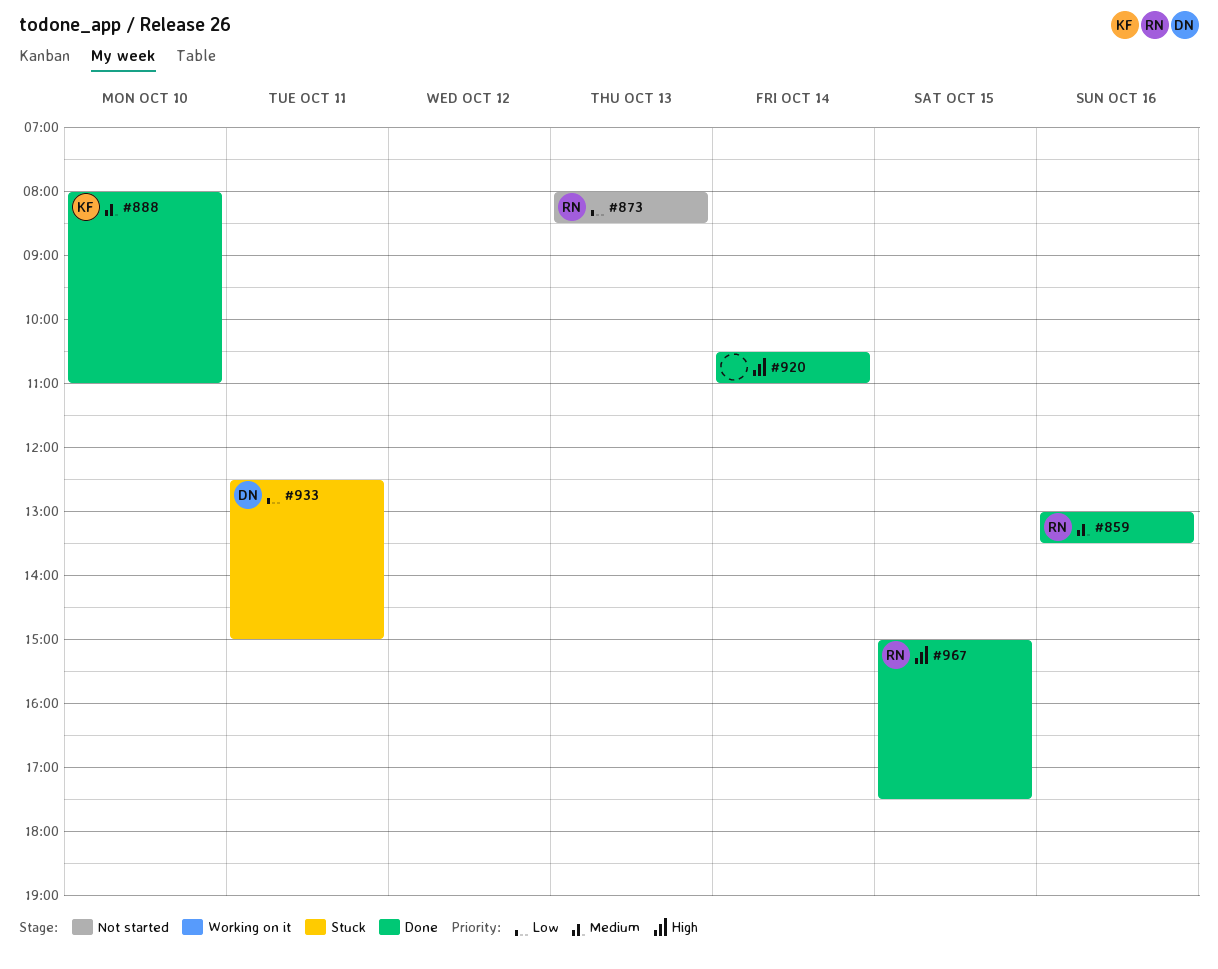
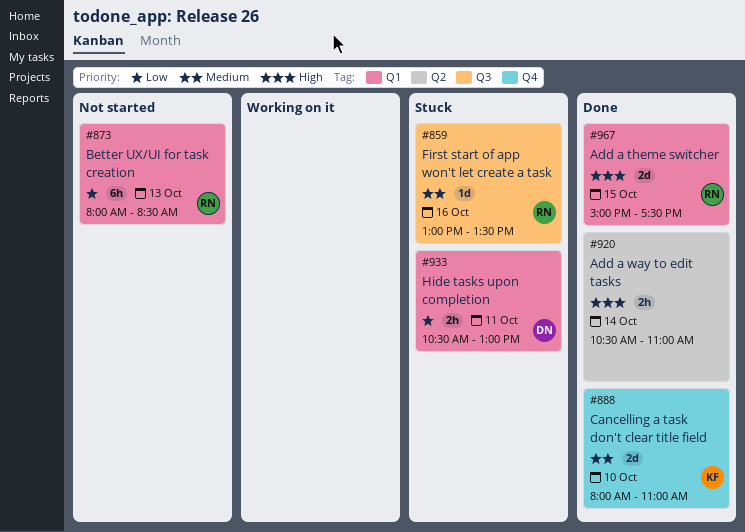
#859, status: Done -> Stuck
#933, begins: 12:30 -> 10:30
#933, ends: 15:00 -> 13:00

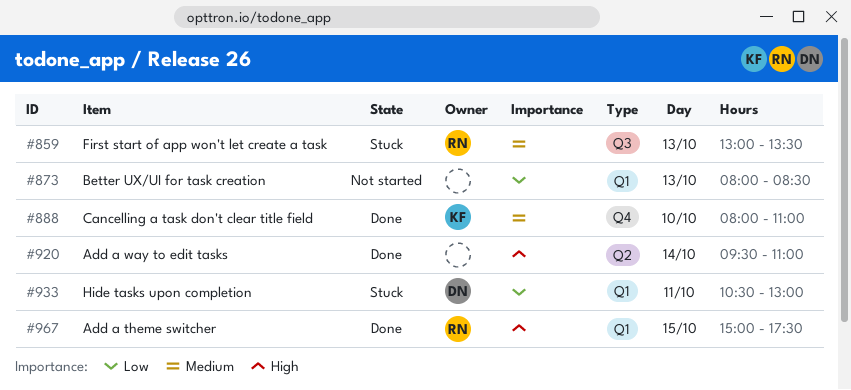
#859, day: Oct 16 -> Oct 13
#873, owner: RN -> none
#920, begins: 10:30 -> 09:30

